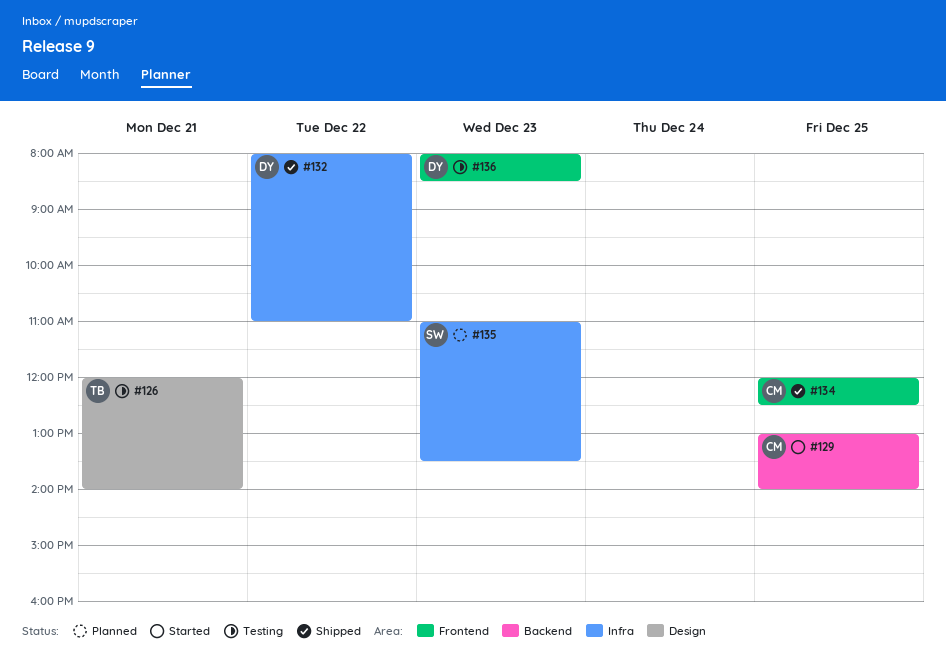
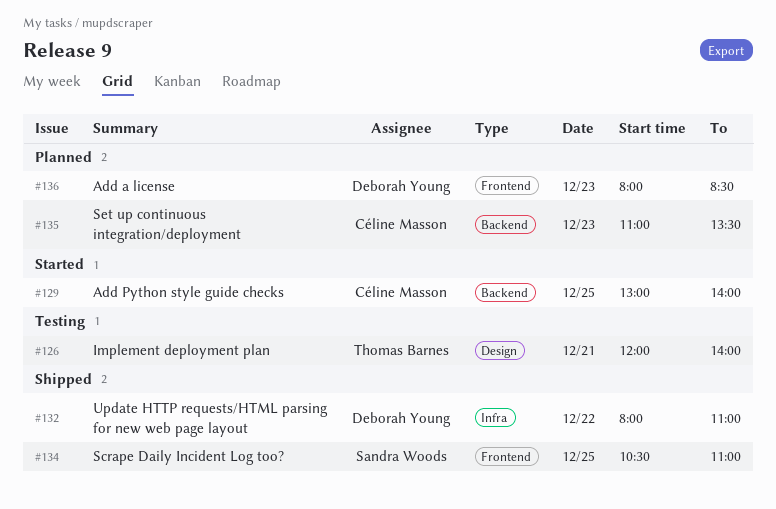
#134, owner: Céline Masson -> Sandra Woods
#134, begins: 12:00 -> 10:30
#134, ends: 12:30 -> 11:00
#135, owner: Sandra Woods -> Céline Masson
#135, label: Infra -> Backend
#136, status: Testing -> Planned

